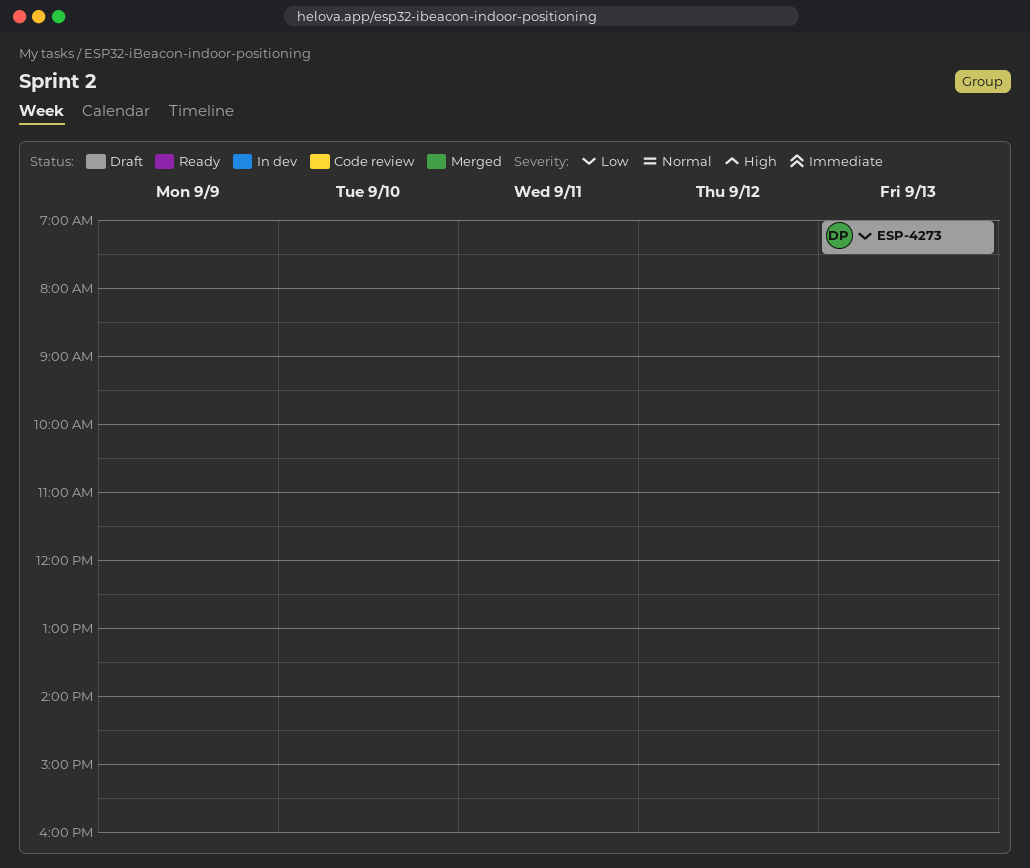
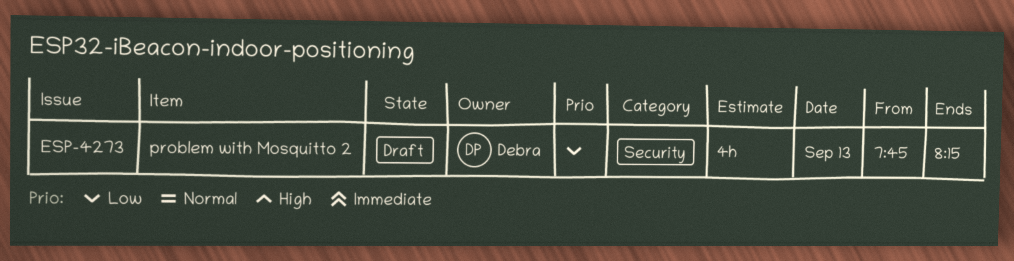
ESP-4273, begins: 07:00 -> 07:45
ESP-4273, ends: 07:30 -> 08:15

